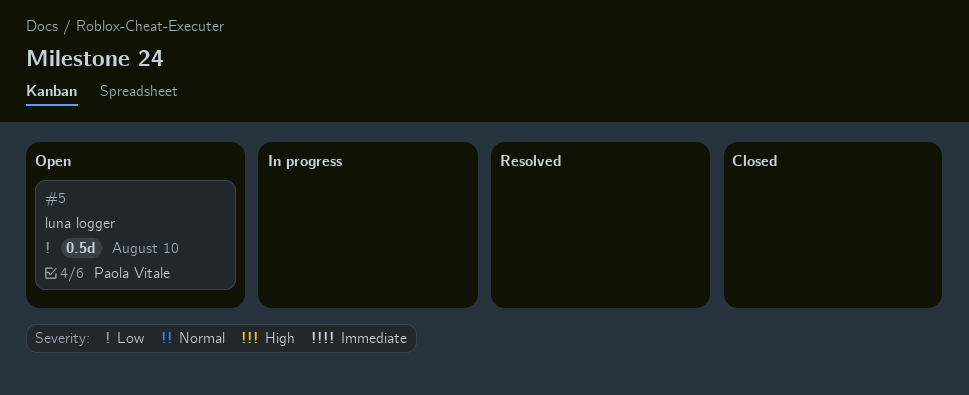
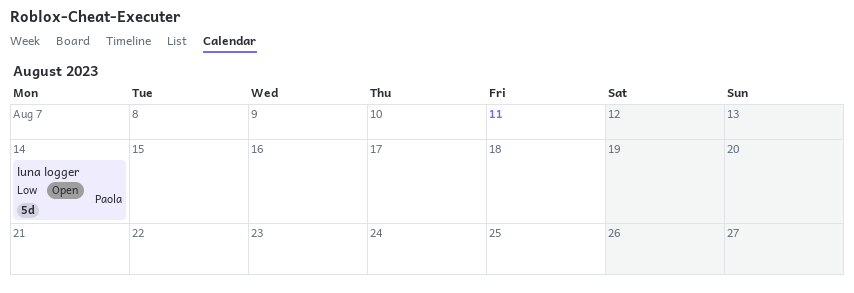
luna logger, estimate: 0.5d -> 5d
luna logger, due: Aug 10 -> Aug 14

